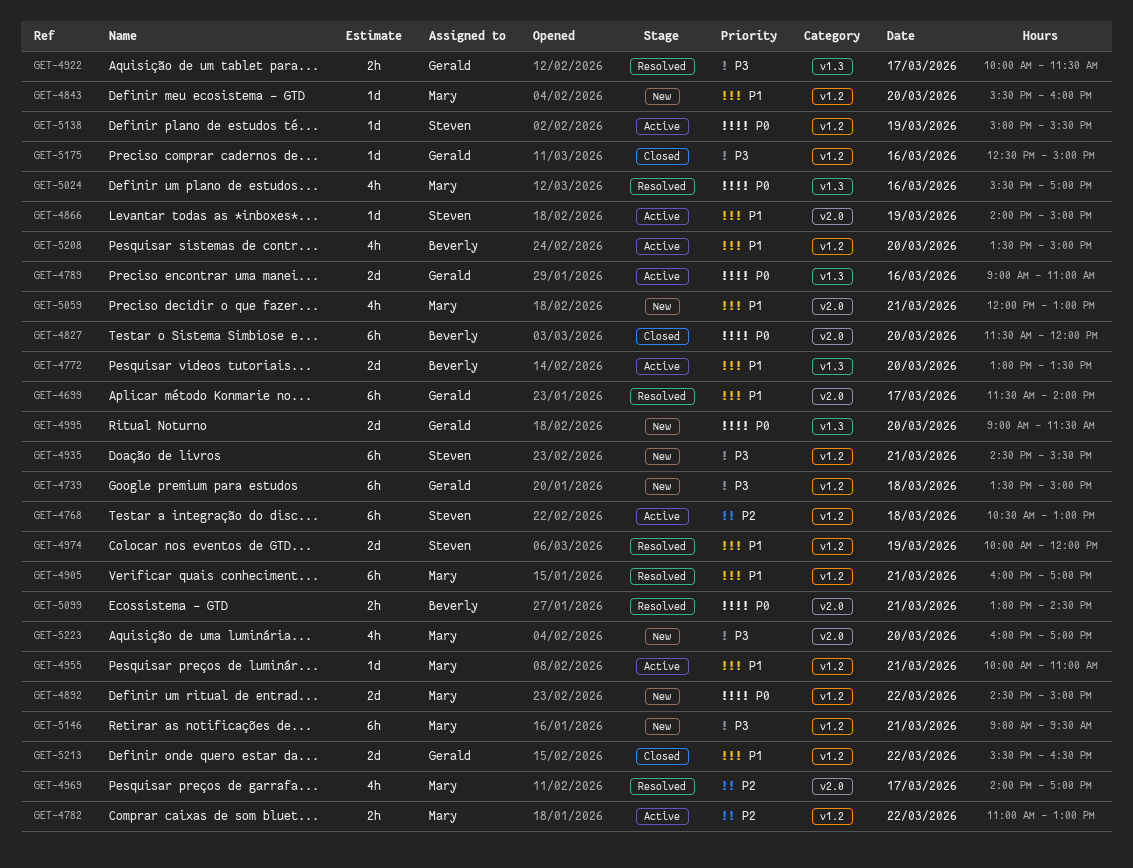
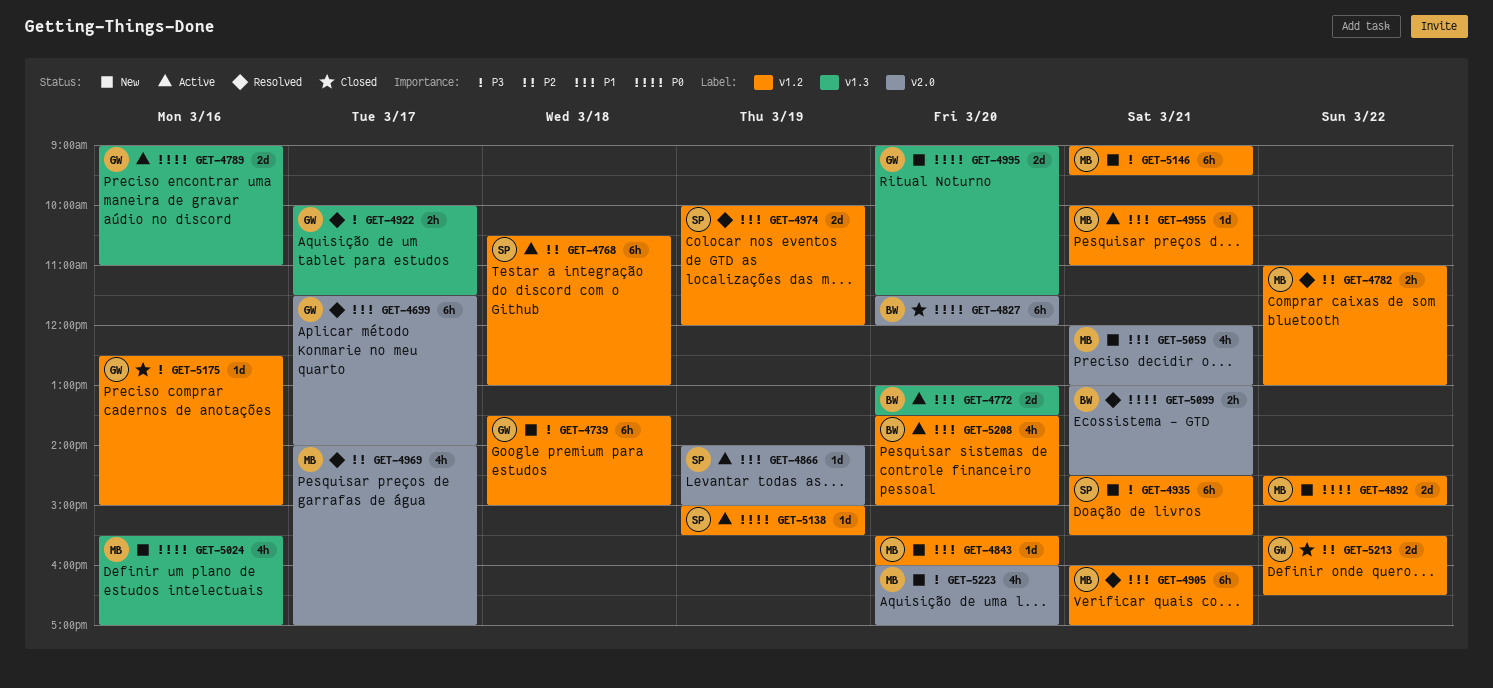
GET-4782, status: Active -> Resolved
GET-5024, status: Resolved -> New
GET-5213, priority: P1 -> P2

